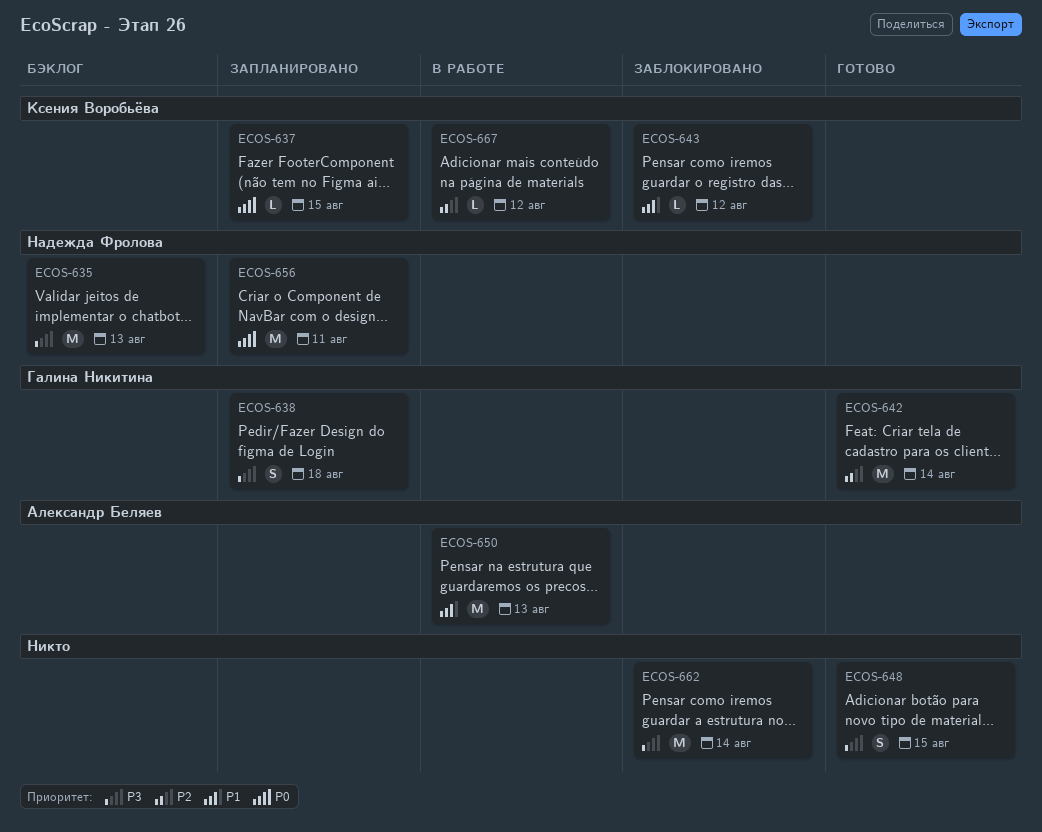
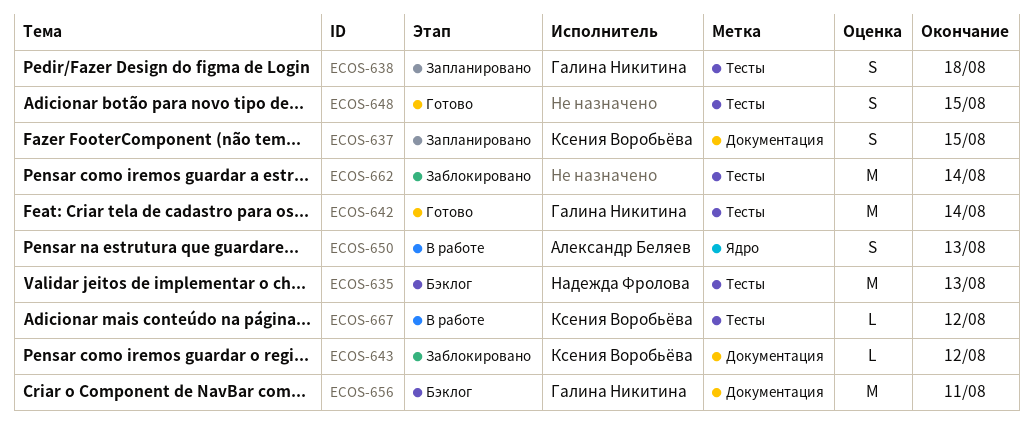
ECOS-637, estimate: L -> S
ECOS-650, estimate: M -> S
ECOS-656, status: Запланировано -> Бэклог
ECOS-656, owner: Надежда Фролова -> Галина Никитина

